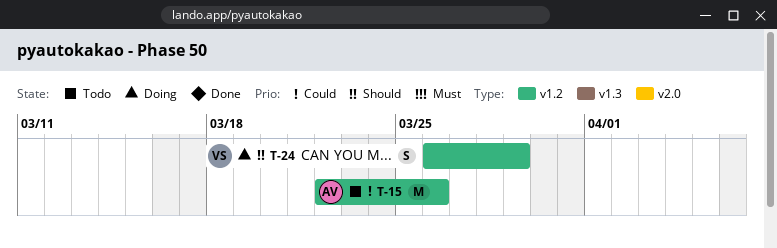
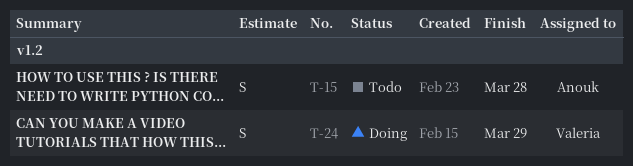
T-15, estimate: M -> S
T-15, due: Mar 26 -> Mar 28

